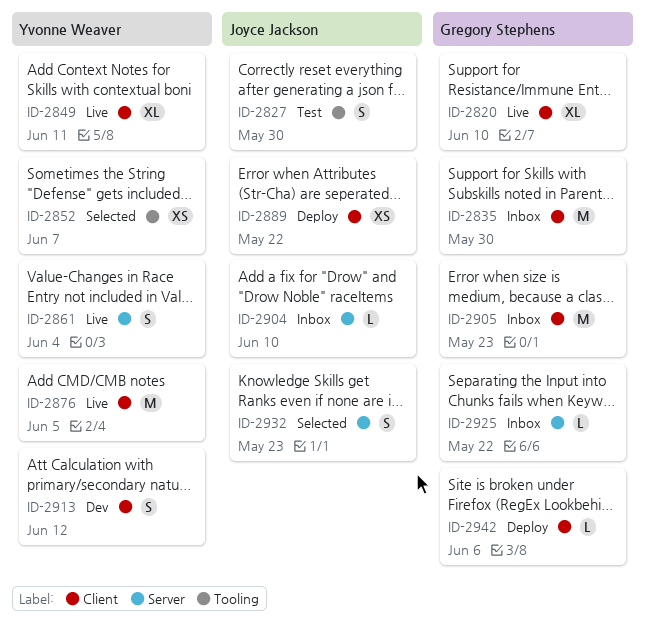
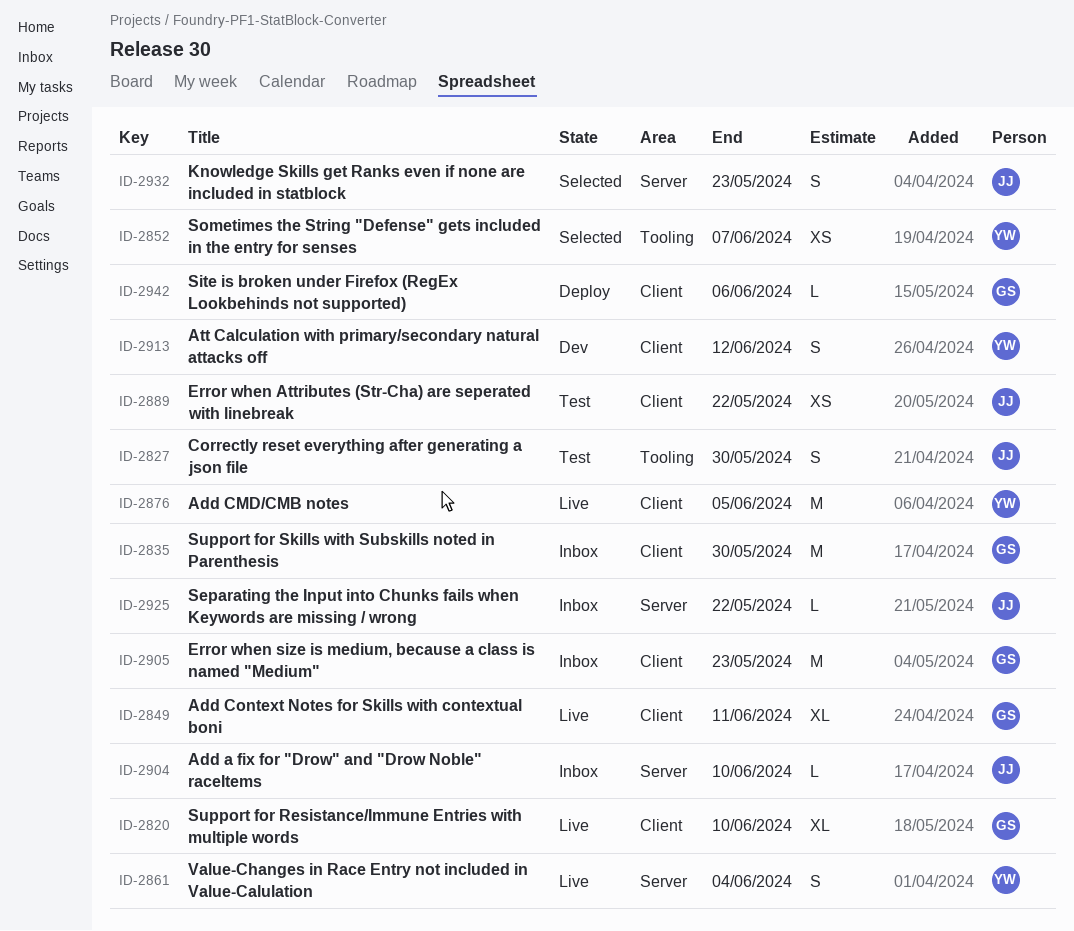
ID-2849, owner: Yvonne Weaver -> Gregory Stephens
ID-2889, status: Deploy -> Test
ID-2925, owner: Gregory Stephens -> Joyce Jackson

